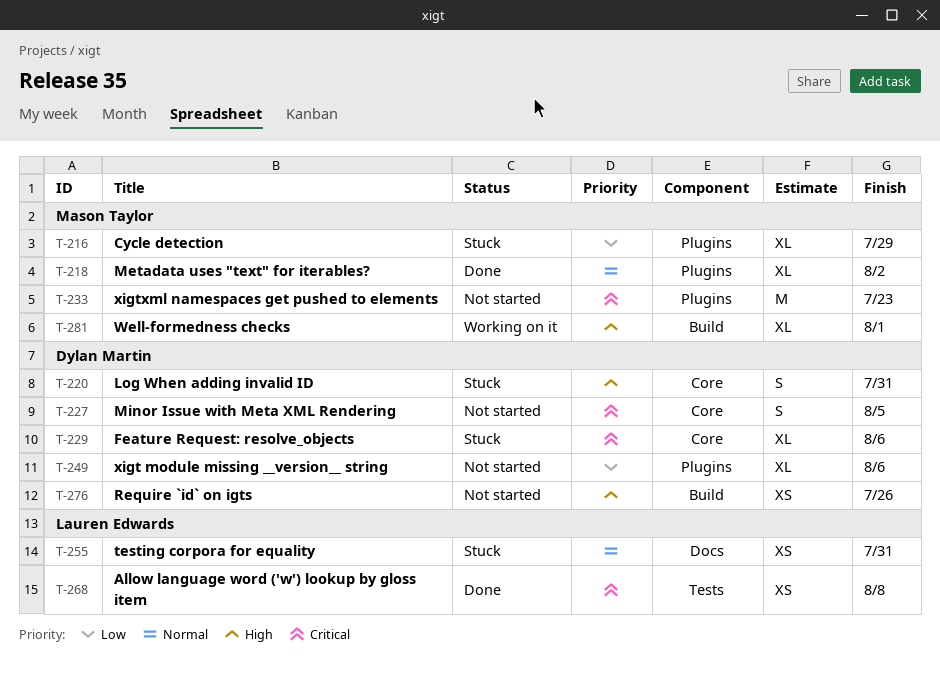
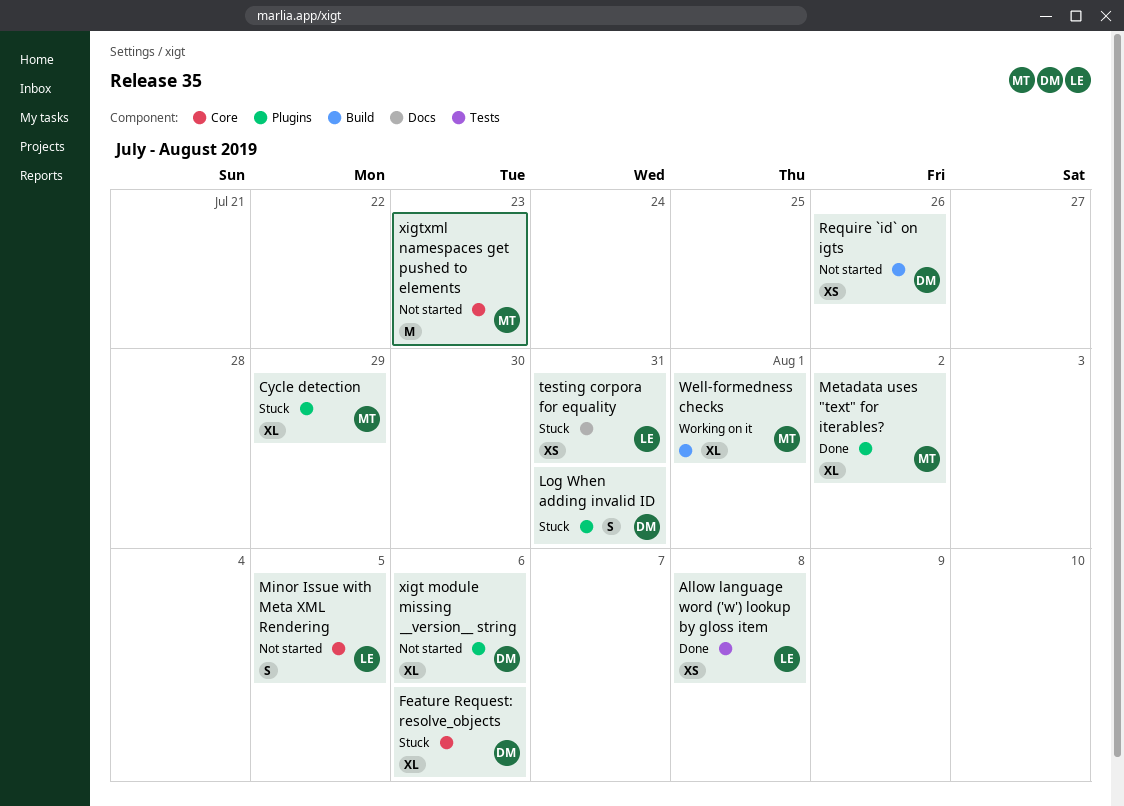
Log When adding invalid ID, label: Core -> Plugins
Minor Issue with Meta XML Rendering, owner: Dylan Martin -> Lauren Edwards
xigtxml namespaces get pushed to elements, label: Plugins -> Core

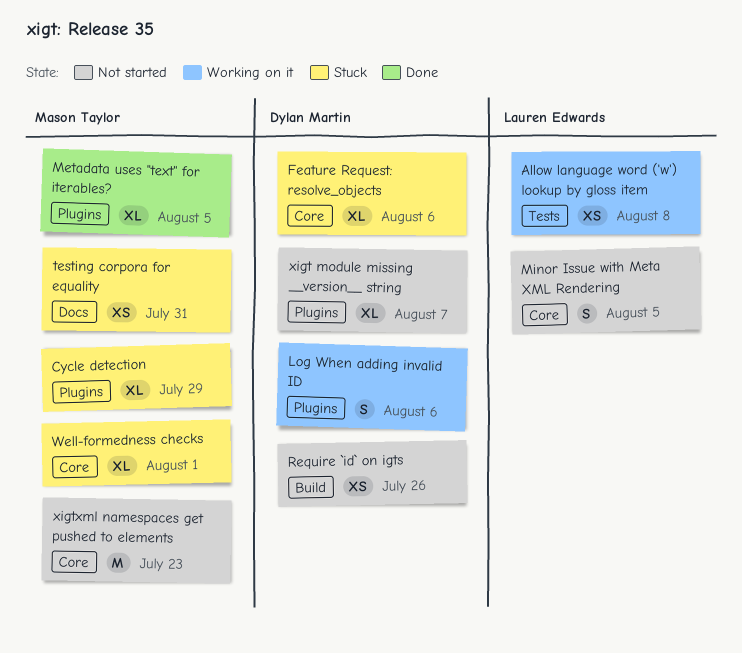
Allow language word ('w') lookup by gloss item, status: Done -> Working on it
Log When adding invalid ID, status: Stuck -> Working on it
Log When adding invalid ID, due: Jul 31 -> Aug 6
Metadata uses "text" for iterables?, due: Aug 2 -> Aug 5
testing corpora for equality, owner: Lauren Edwards -> Mason Taylor
Well-formedness checks, status: Working on it -> Stuck
Well-formedness checks, label: Build -> Core
xigt module missing __version__ string, due: Aug 6 -> Aug 7

